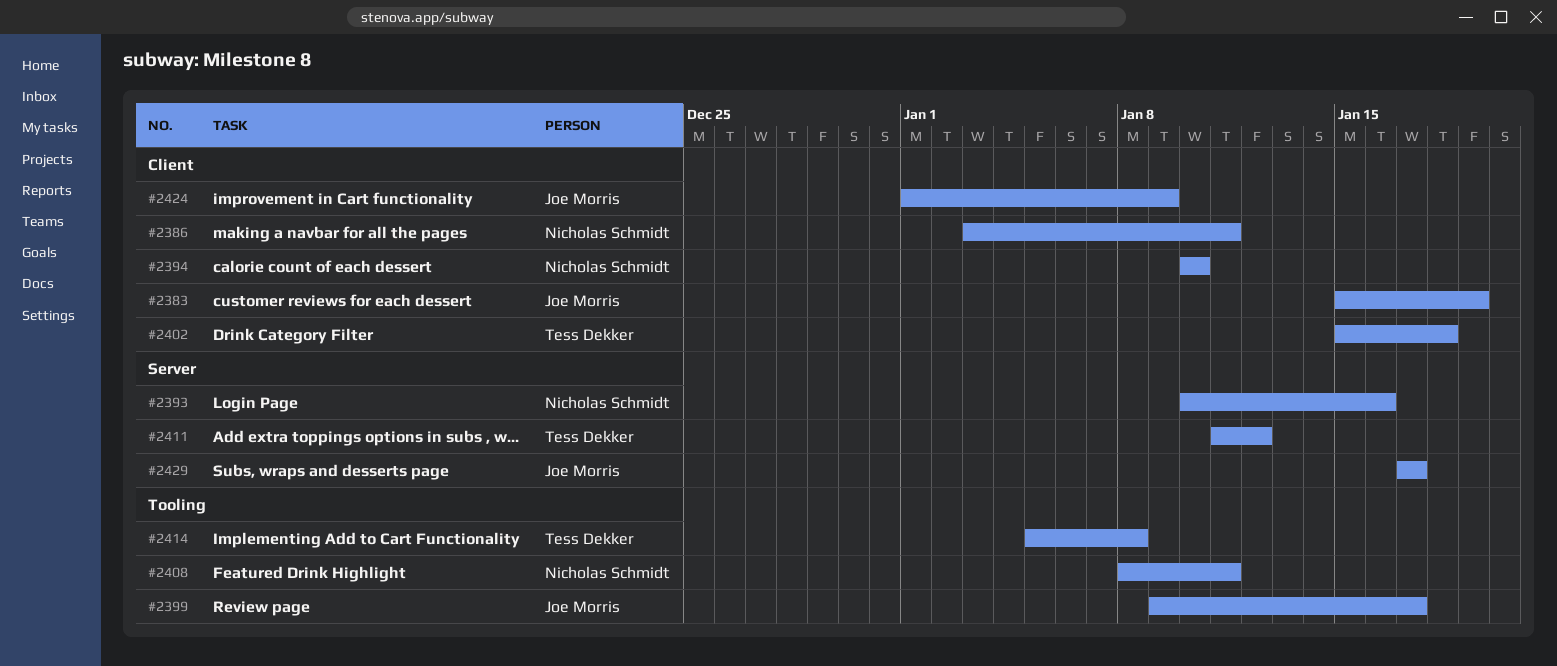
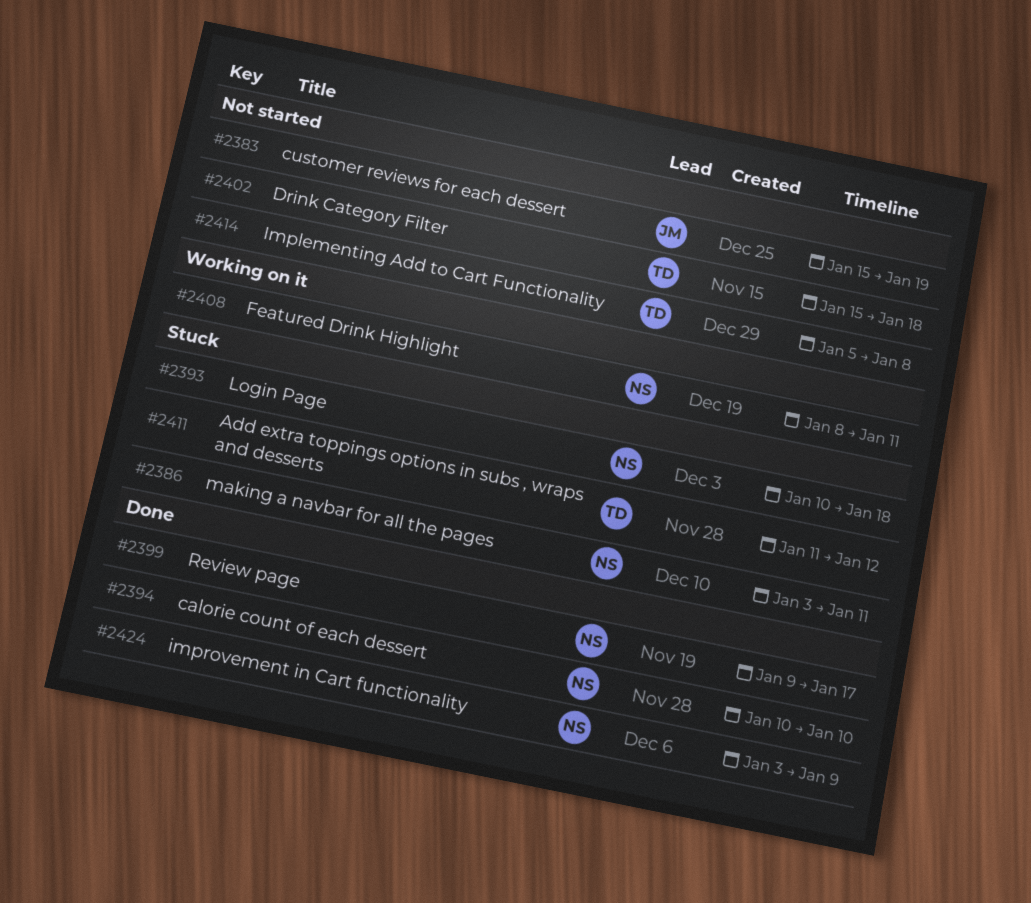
#2393, due: Jan 16 -> Jan 18
#2399, owner: Joe Morris -> Nicholas Schmidt
#2424, owner: Joe Morris -> Nicholas Schmidt
#2424, start: Jan 1 -> Jan 3
#2429: present -> none

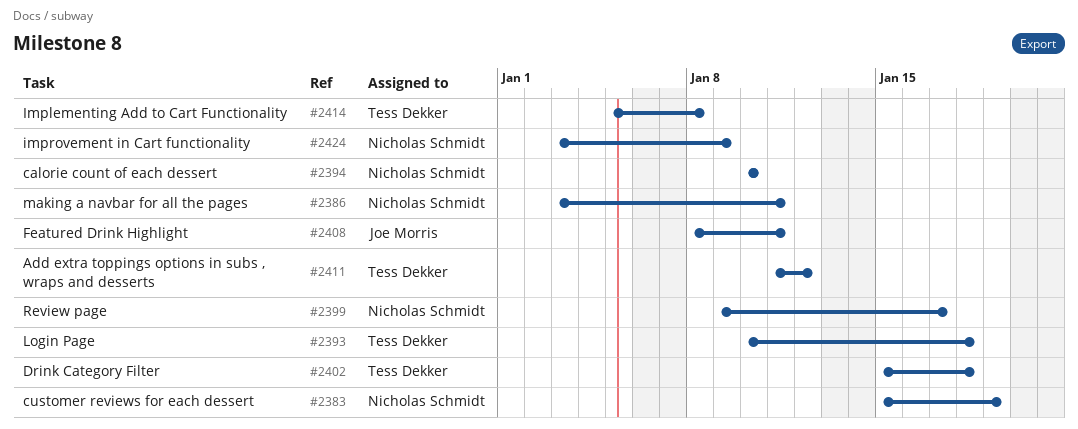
#2383, owner: Joe Morris -> Nicholas Schmidt
#2393, owner: Nicholas Schmidt -> Tess Dekker
#2408, owner: Nicholas Schmidt -> Joe Morris

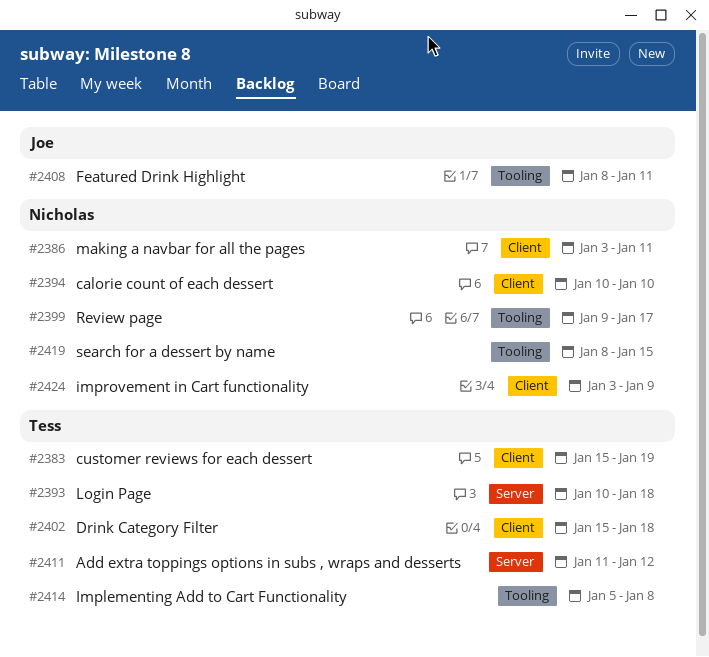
#2383, owner: Nicholas Schmidt -> Tess Dekker
#2419: none -> present

